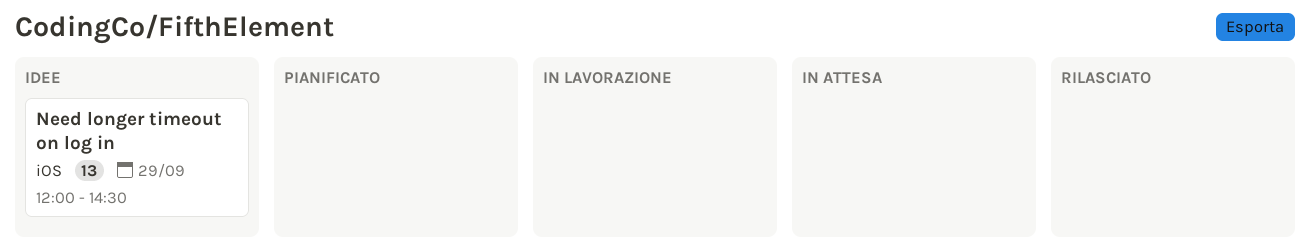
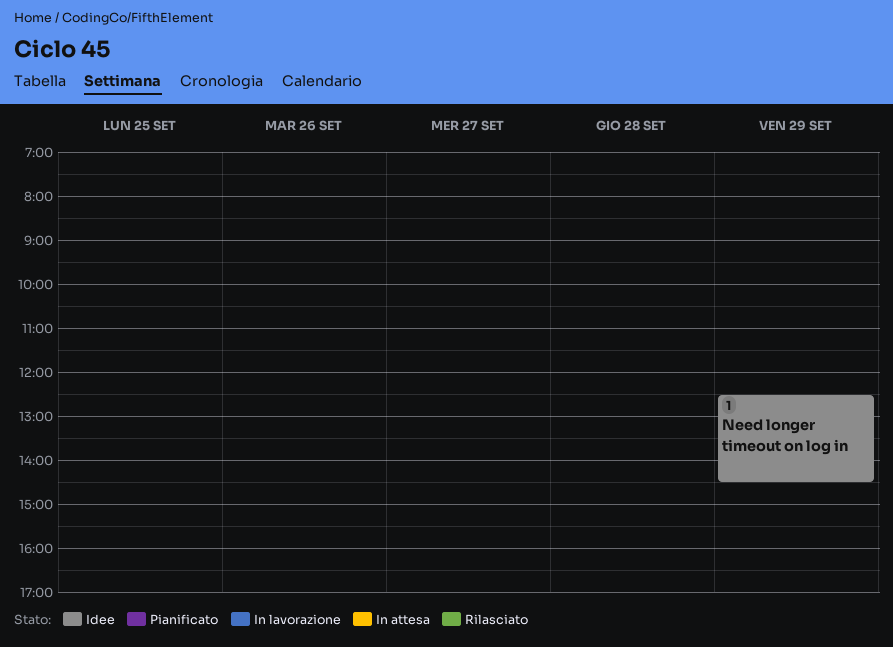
Need longer timeout on log in, estimate: 13 -> 1
Need longer timeout on log in, begins: 12:00 -> 12:30

